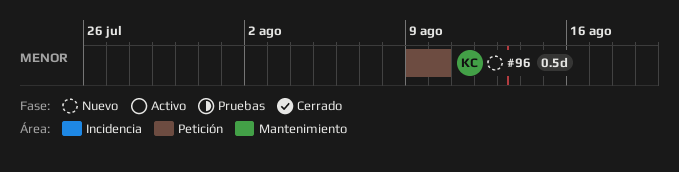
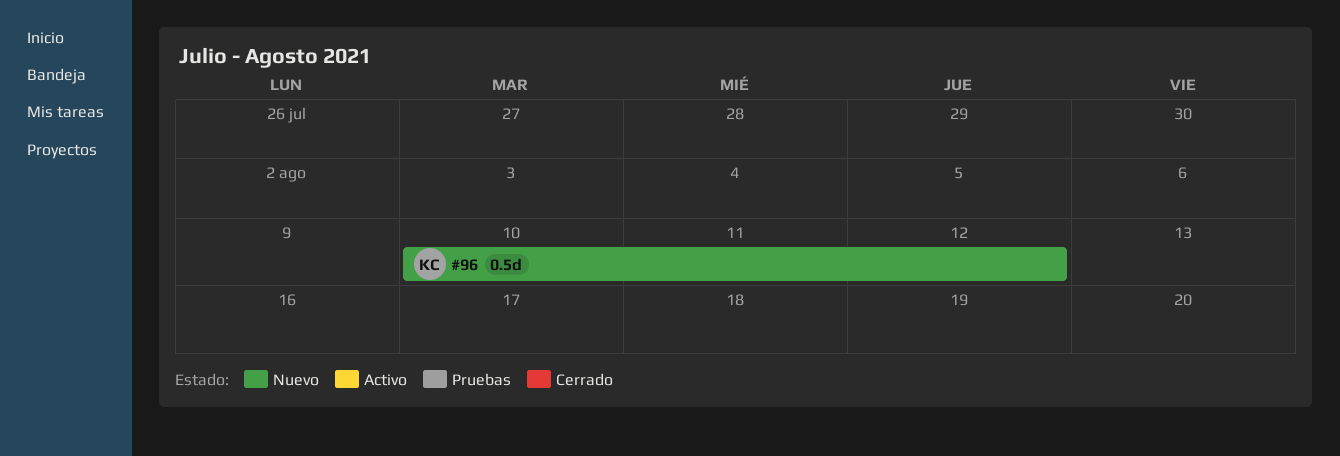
#96, start: Aug 9 -> Aug 10
#96, due: Aug 10 -> Aug 12

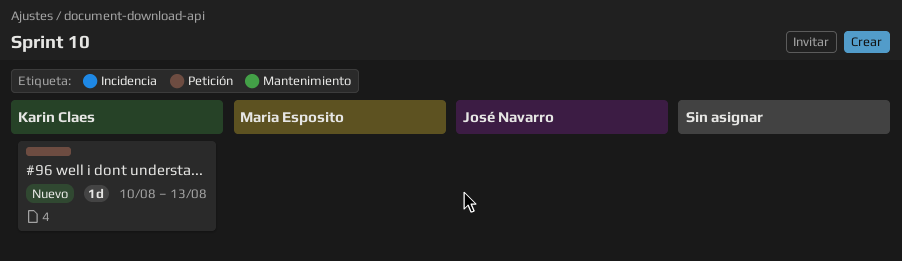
#96, estimate: 0.5d -> 1d
#96, due: Aug 12 -> Aug 13

